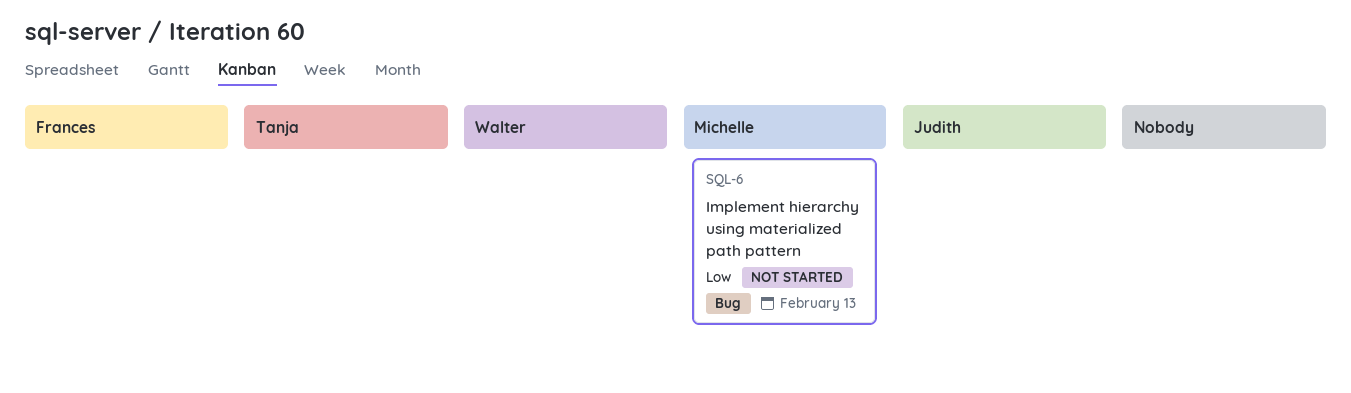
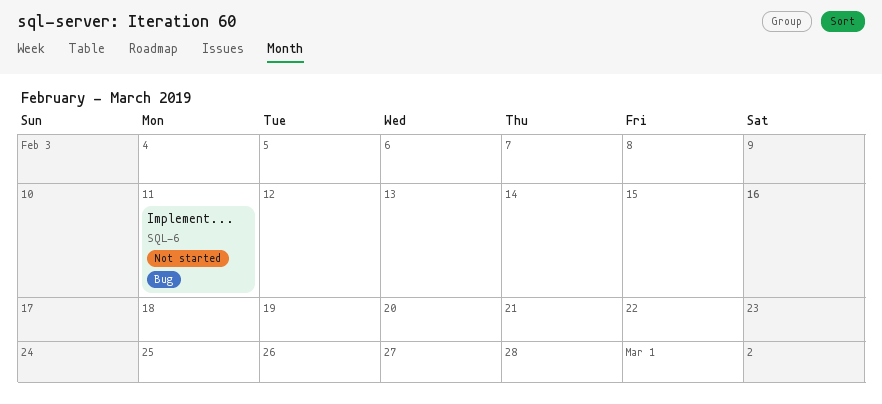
SQL-6, due: Feb 13 -> Feb 11

